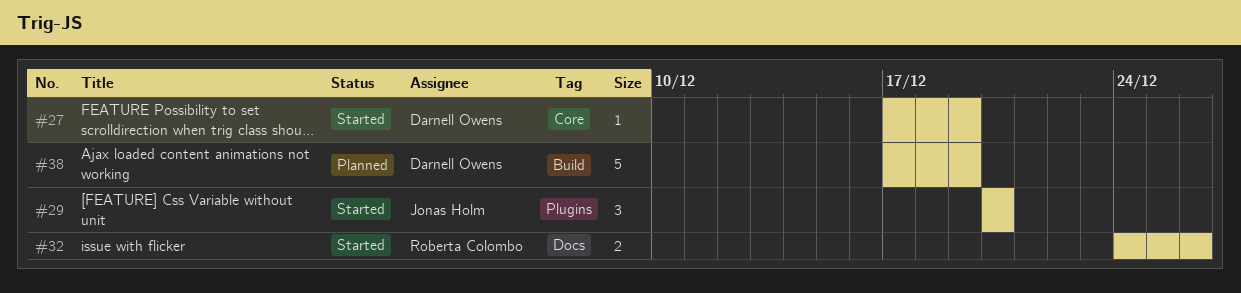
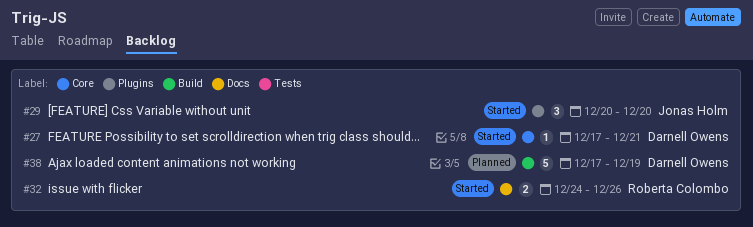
#27, due: Dec 19 -> Dec 21

